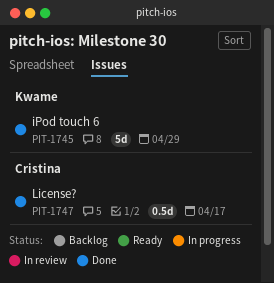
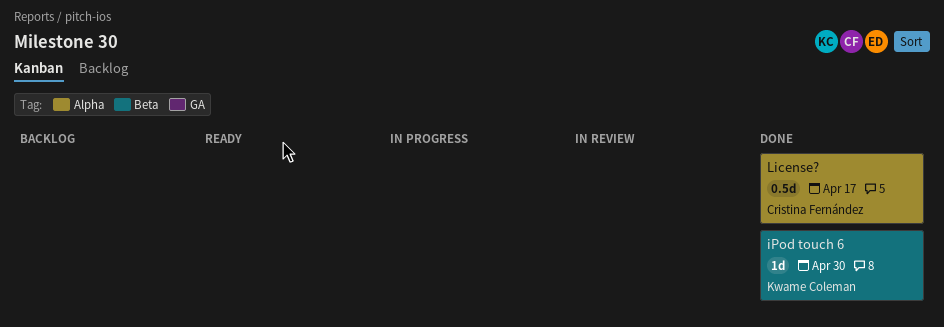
iPod touch 6, estimate: 5d -> 1d
iPod touch 6, due: Apr 29 -> Apr 30

